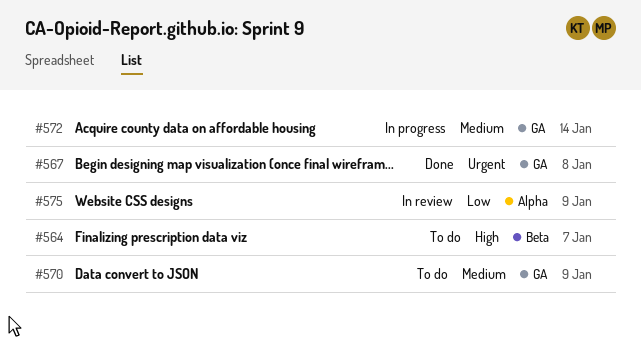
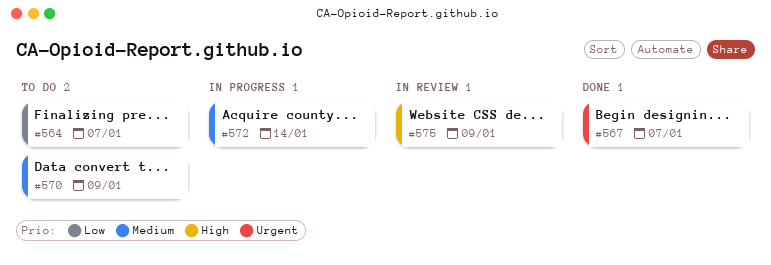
#564, priority: High -> Low
#567, due: Jan 8 -> Jan 7
#575, priority: Low -> High

